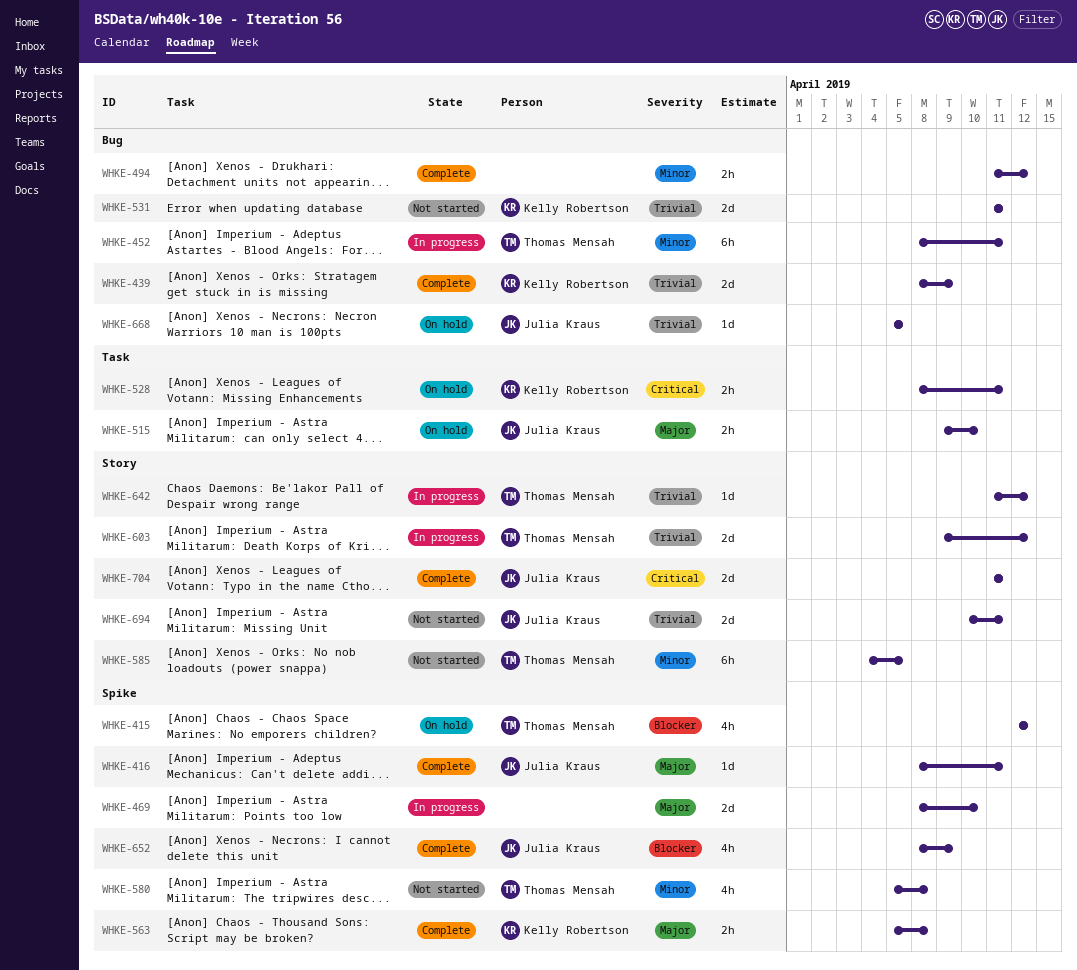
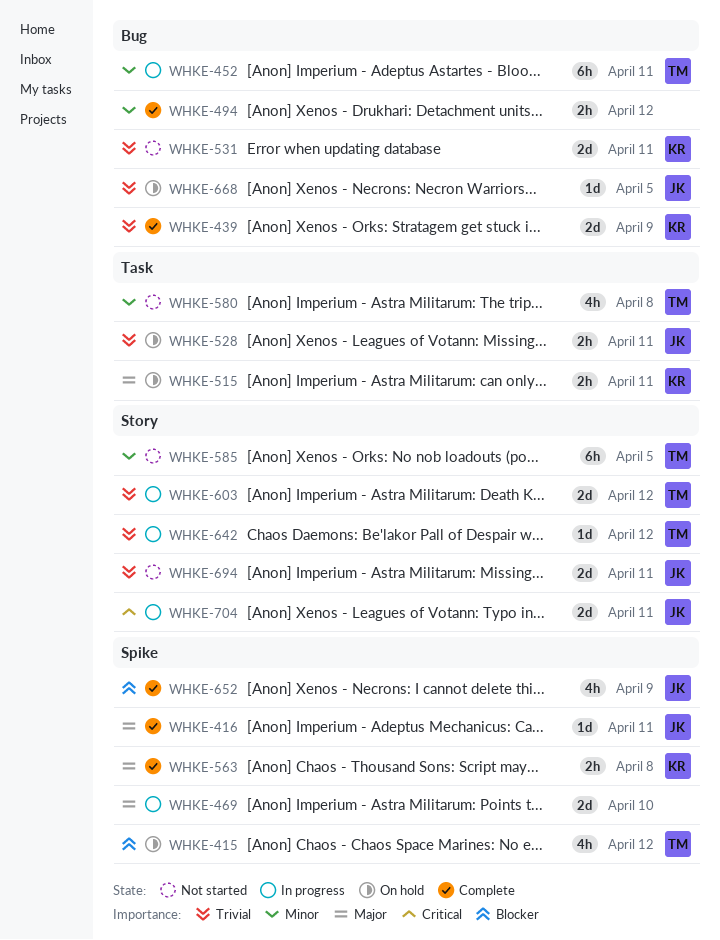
WHKE-515, owner: Julia Kraus -> Kelly Robertson
WHKE-515, due: Apr 10 -> Apr 11
WHKE-528, owner: Kelly Robertson -> Julia Kraus
WHKE-528, priority: Critical -> Trivial
WHKE-580, label: Spike -> Task
WHKE-704, status: Complete -> In progress

